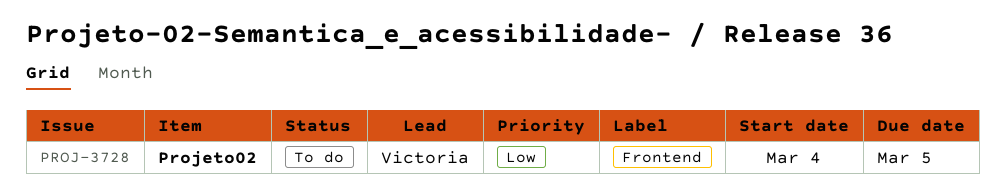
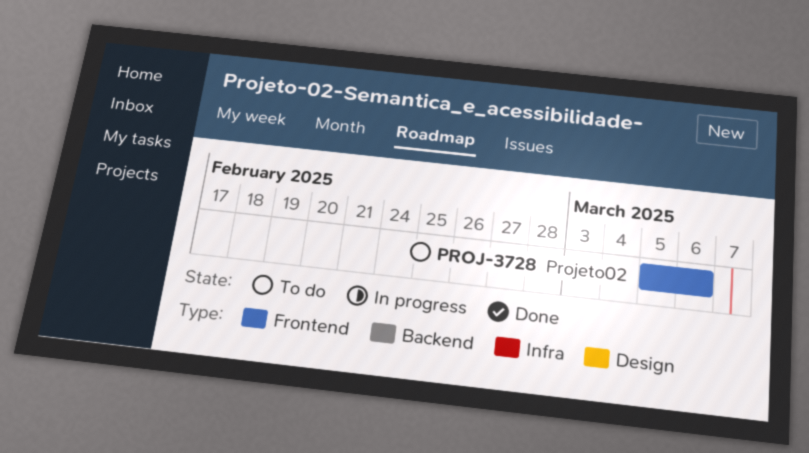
PROJ-3728, start: Mar 4 -> Mar 5
PROJ-3728, due: Mar 5 -> Mar 6

